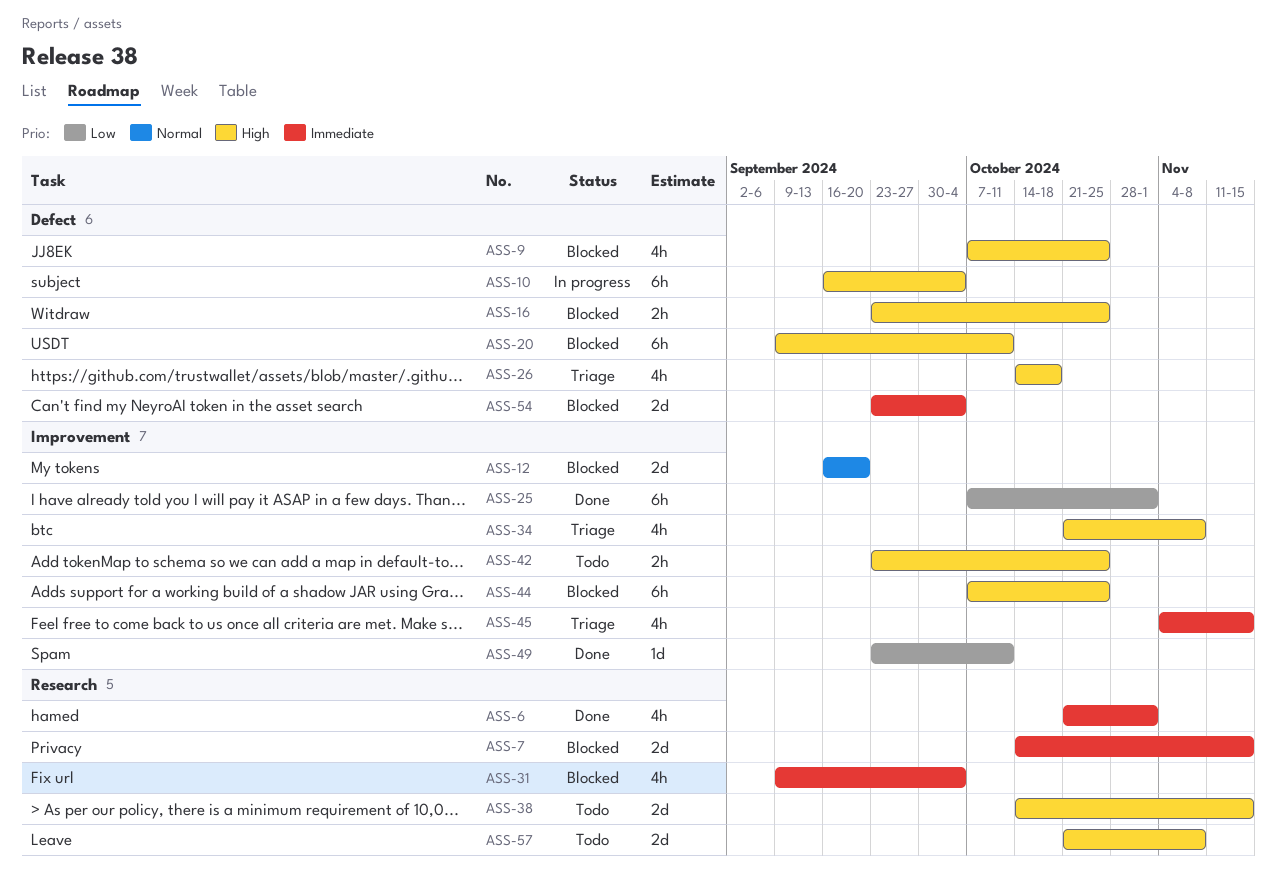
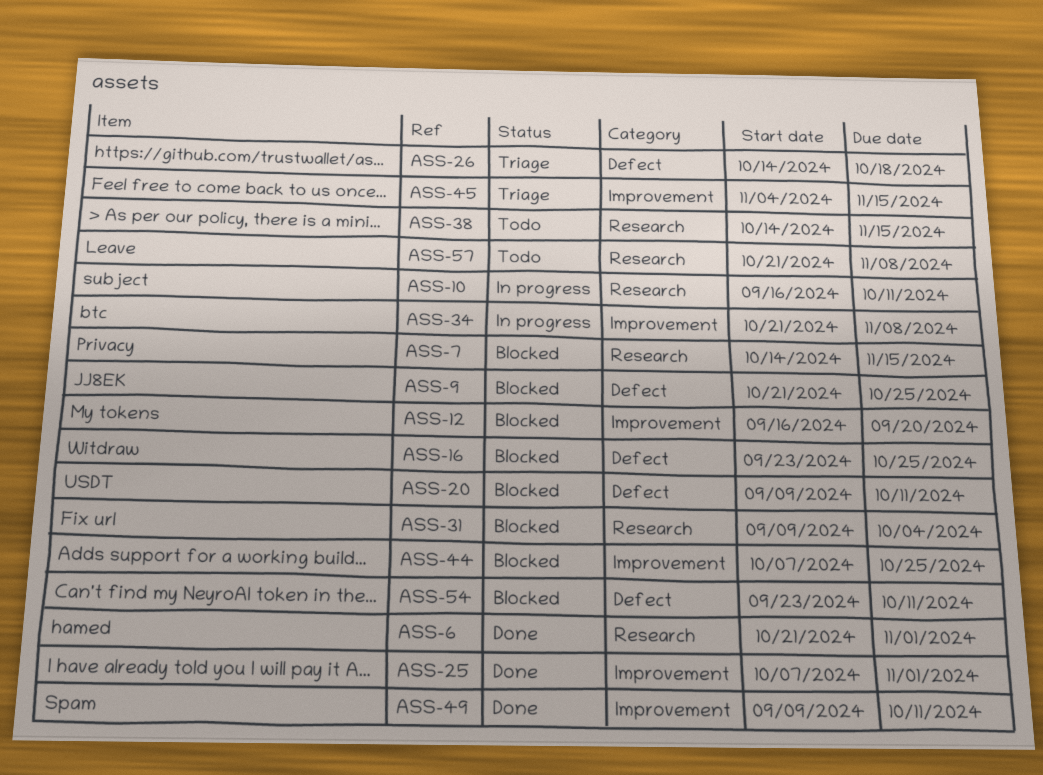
ASS-9, start: Oct 7 -> Oct 21
ASS-10, label: Defect -> Research
ASS-10, due: Oct 4 -> Oct 11
ASS-34, status: Triage -> In progress
ASS-42: present -> none
ASS-49, start: Sep 23 -> Sep 9
ASS-54, due: Oct 4 -> Oct 11

